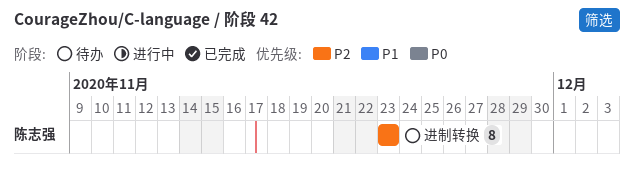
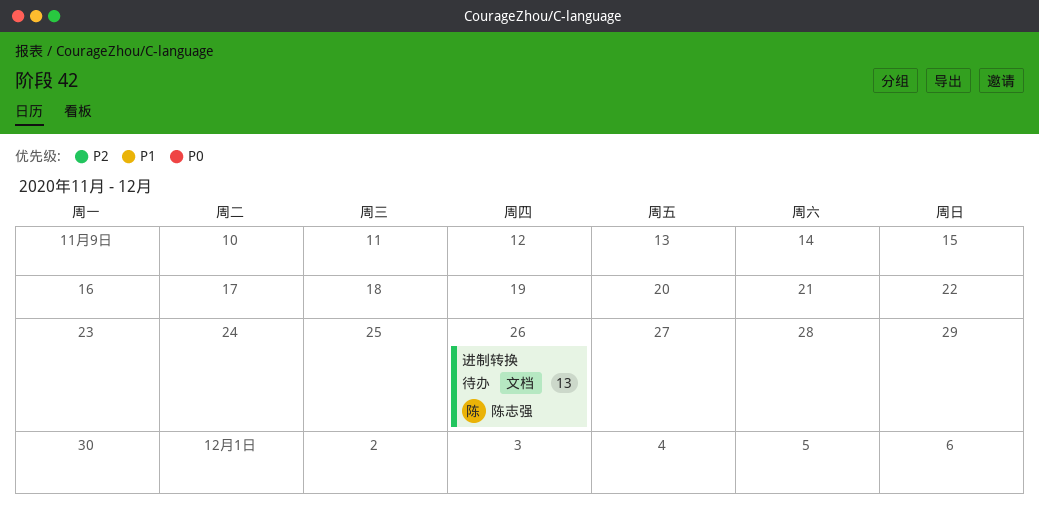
进制转换, estimate: 8 -> 13
进制转换, due: Nov 23 -> Nov 26

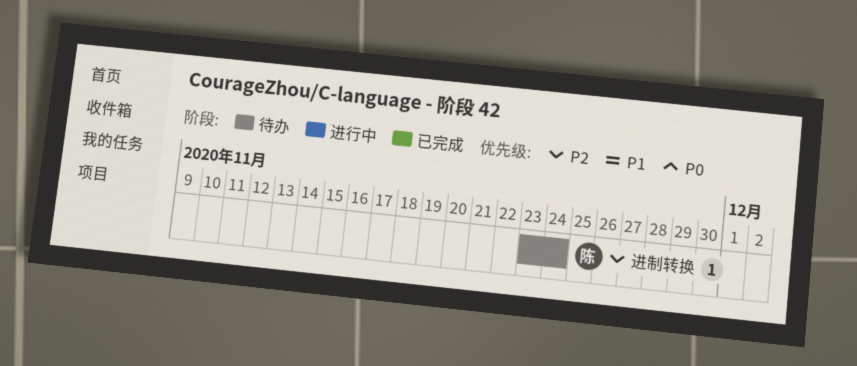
进制转换, estimate: 13 -> 1
进制转换, due: Nov 26 -> Nov 24

